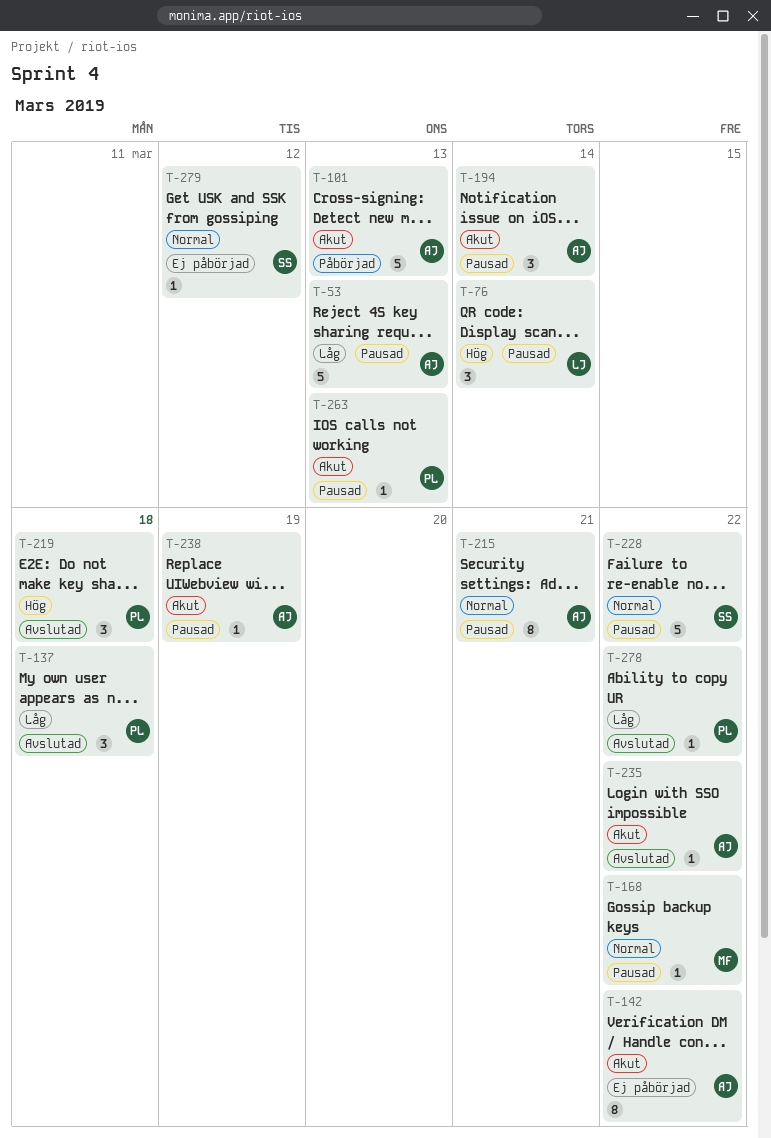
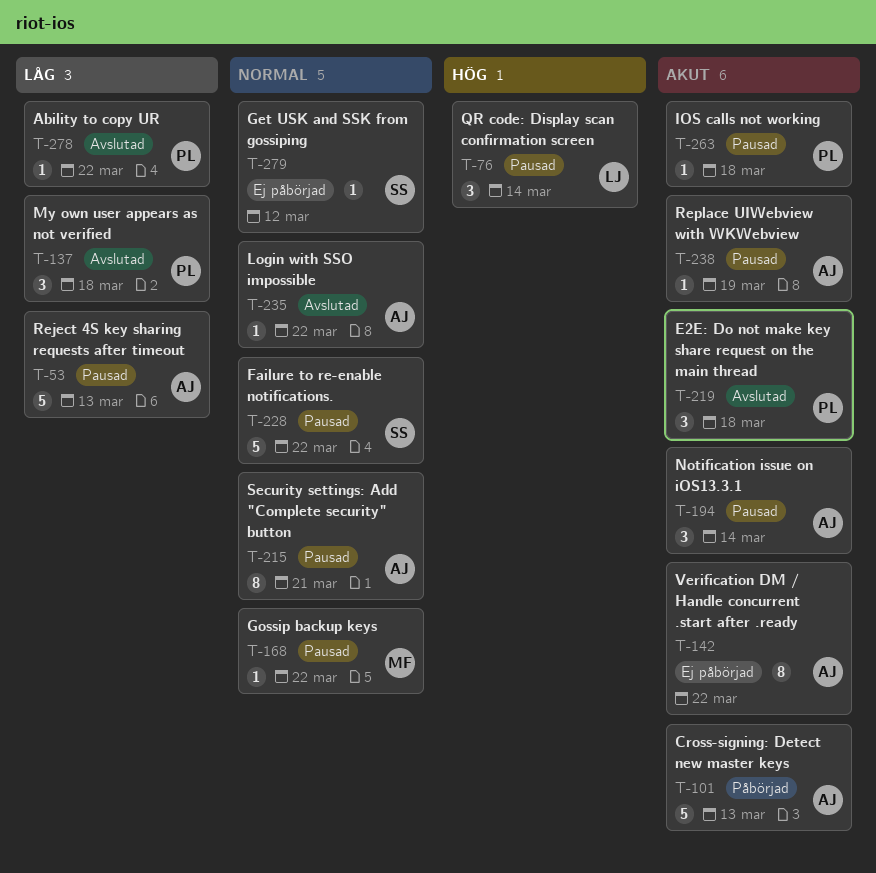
T-219, priority: Hög -> Akut
T-235, priority: Akut -> Normal
T-263, due: Mar 13 -> Mar 18

